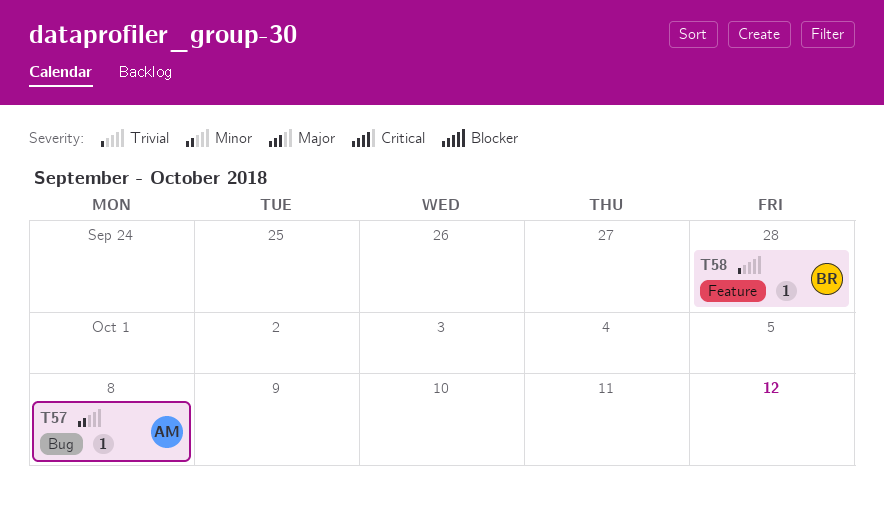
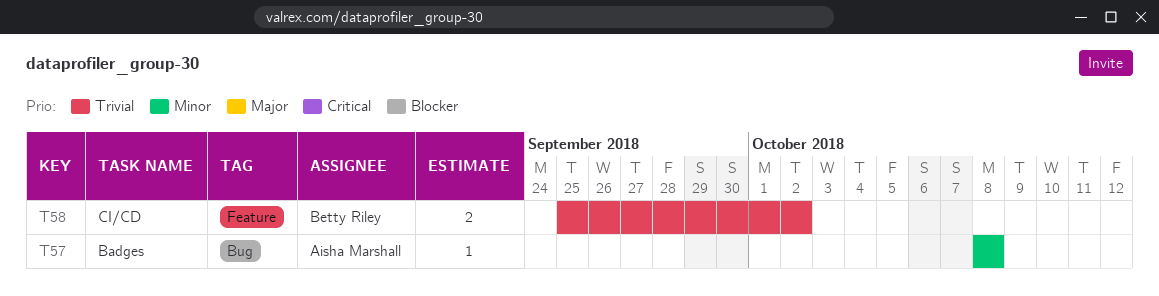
T58, estimate: 1 -> 2
T58, due: Sep 28 -> Oct 2

